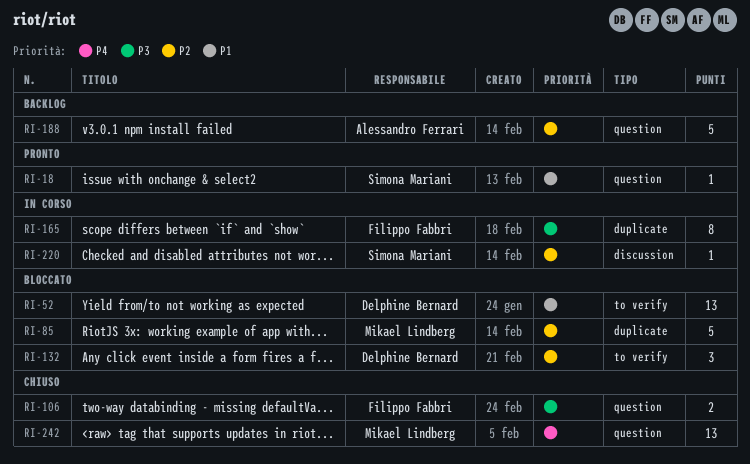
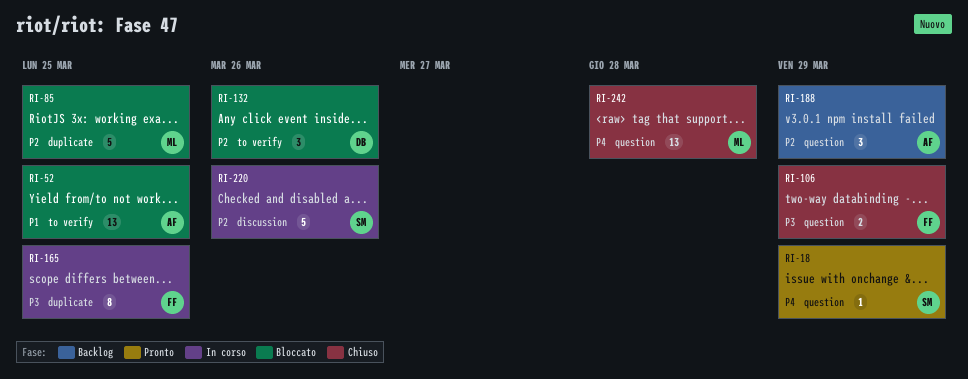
RI-18, priority: P1 -> P4
RI-52, owner: Delphine Bernard -> Alessandro Ferrari
RI-188, estimate: 5 -> 3
RI-220, estimate: 1 -> 5

